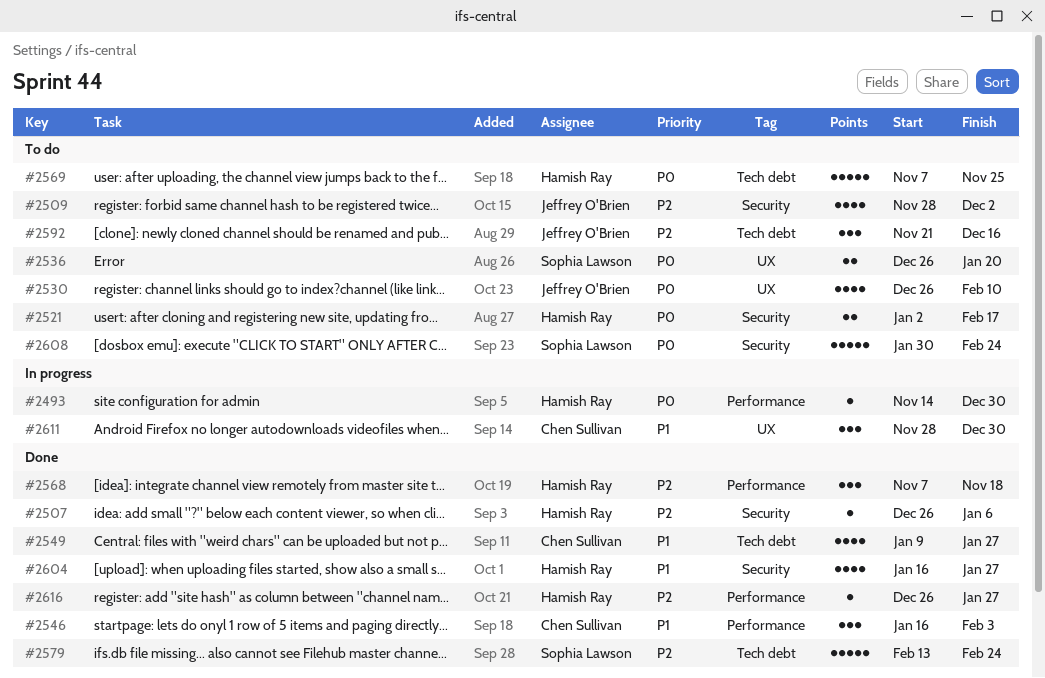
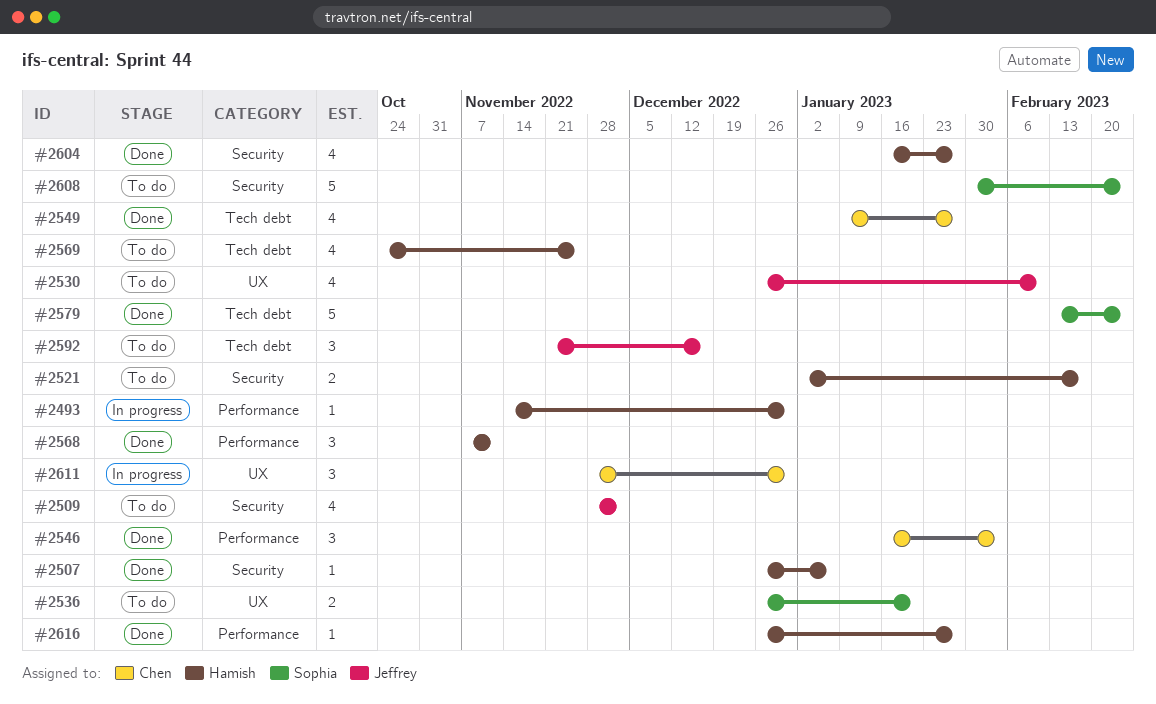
#2568, due: Nov 18 -> Nov 11
#2569, estimate: 5 -> 4
#2569, start: Nov 7 -> Oct 24

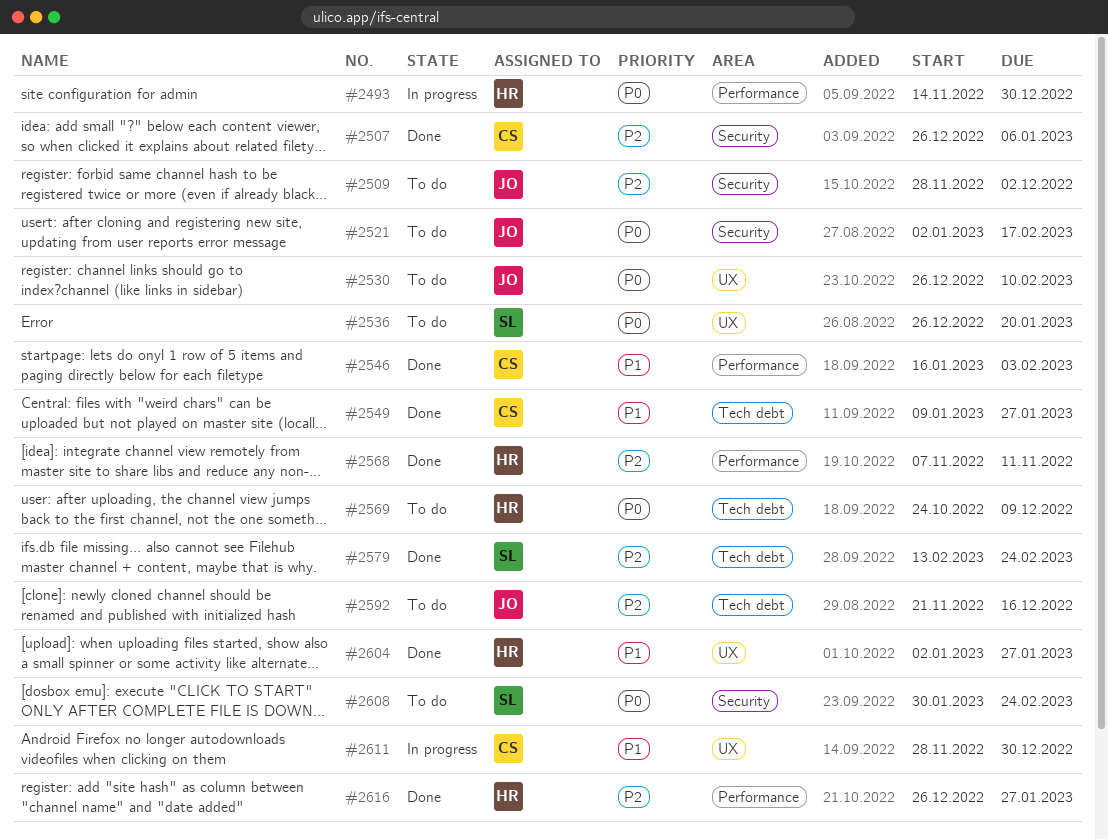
#2507, owner: Hamish -> Chen
#2521, owner: Hamish -> Jeffrey
#2569, due: Nov 25 -> Dec 9
#2604, label: Security -> UX
#2604, start: Jan 16 -> Jan 2

